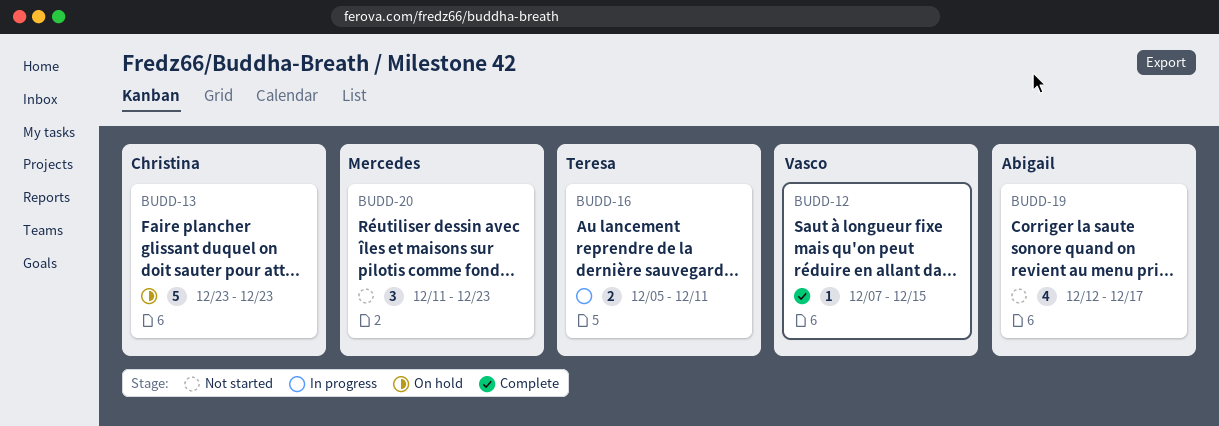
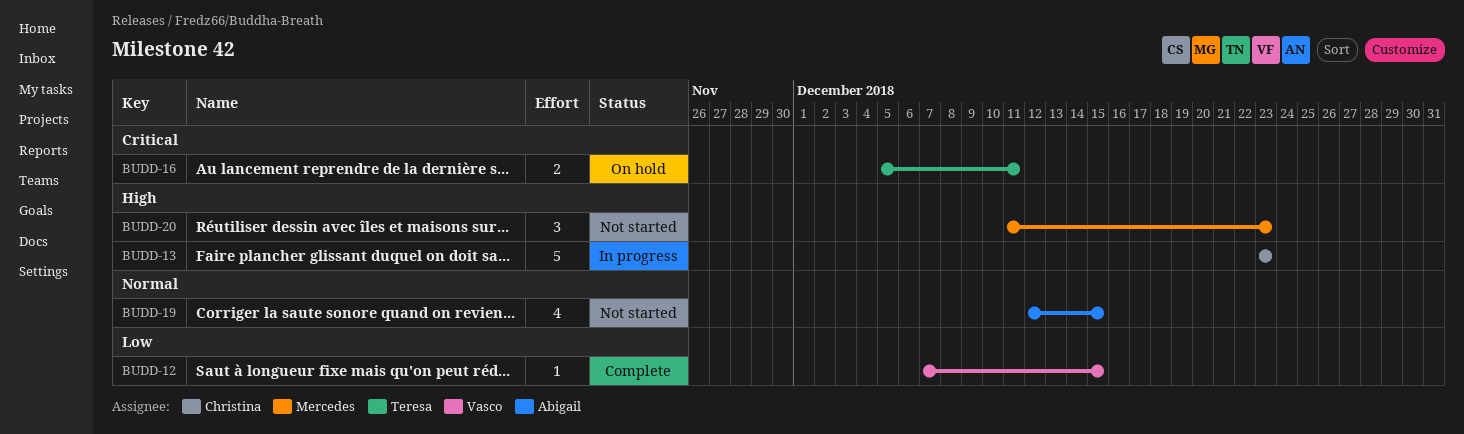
BUDD-13, status: On hold -> In progress
BUDD-16, status: In progress -> On hold
BUDD-19, due: Dec 17 -> Dec 15

